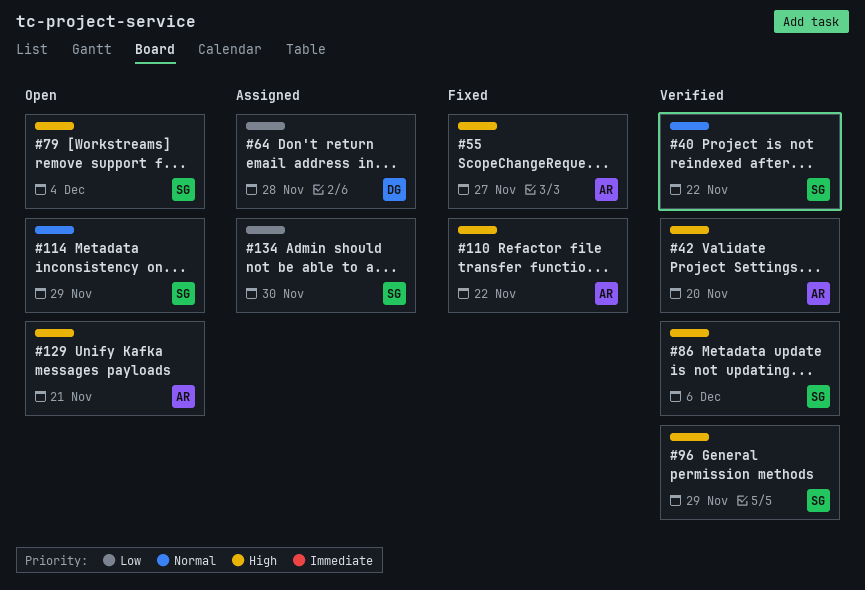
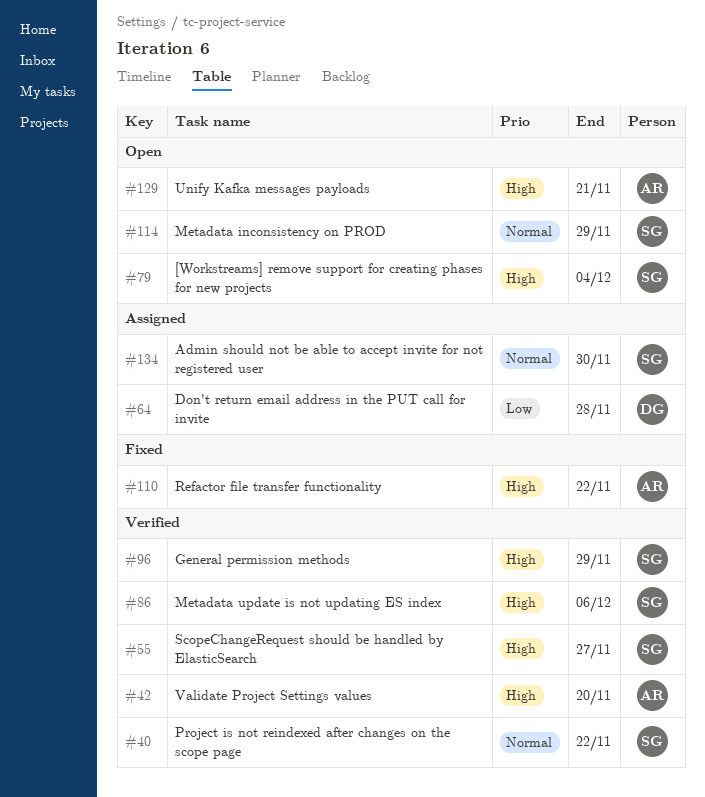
#55, status: Fixed -> Verified
#55, owner: AR -> SG
#134, priority: Low -> Normal

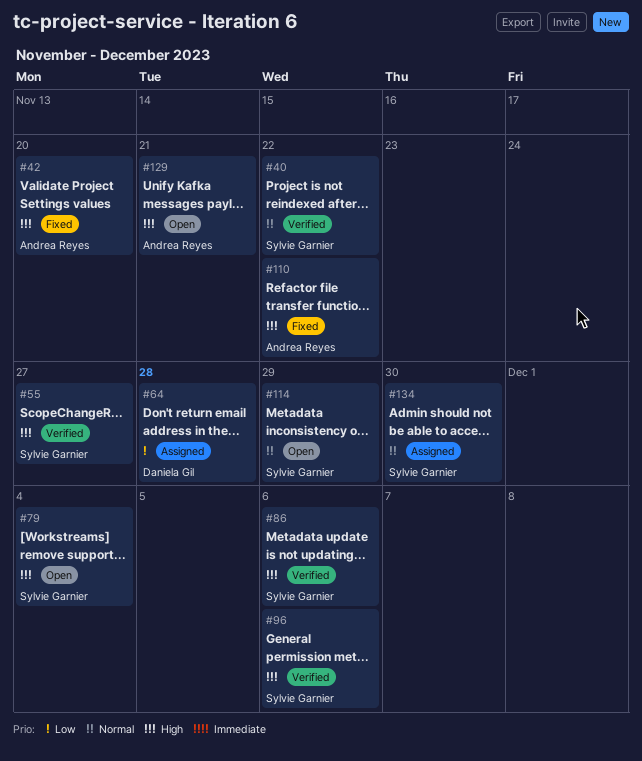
#42, status: Verified -> Fixed
#96, due: Nov 29 -> Dec 6

